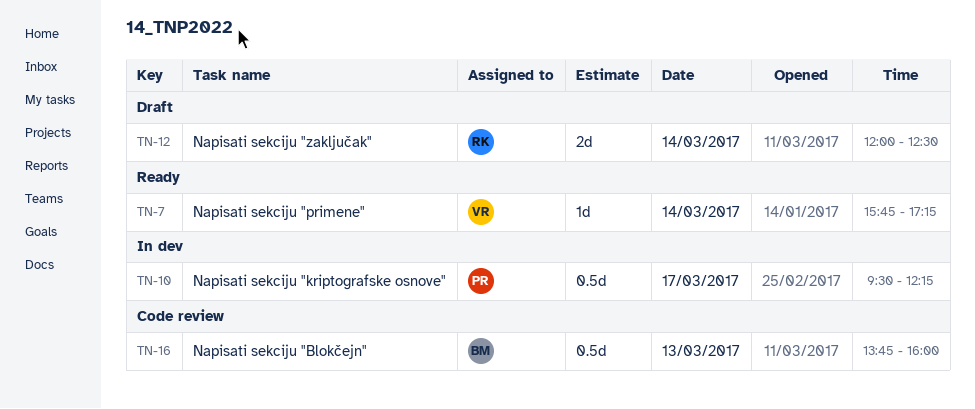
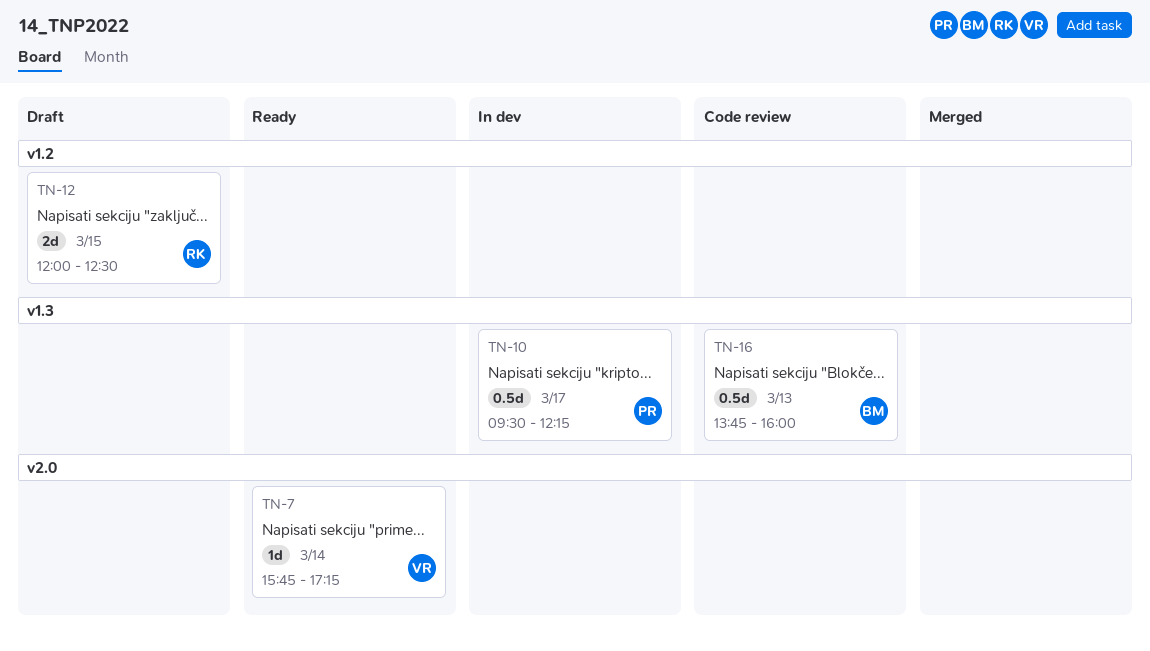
TN-12, day: Mar 14 -> Mar 15

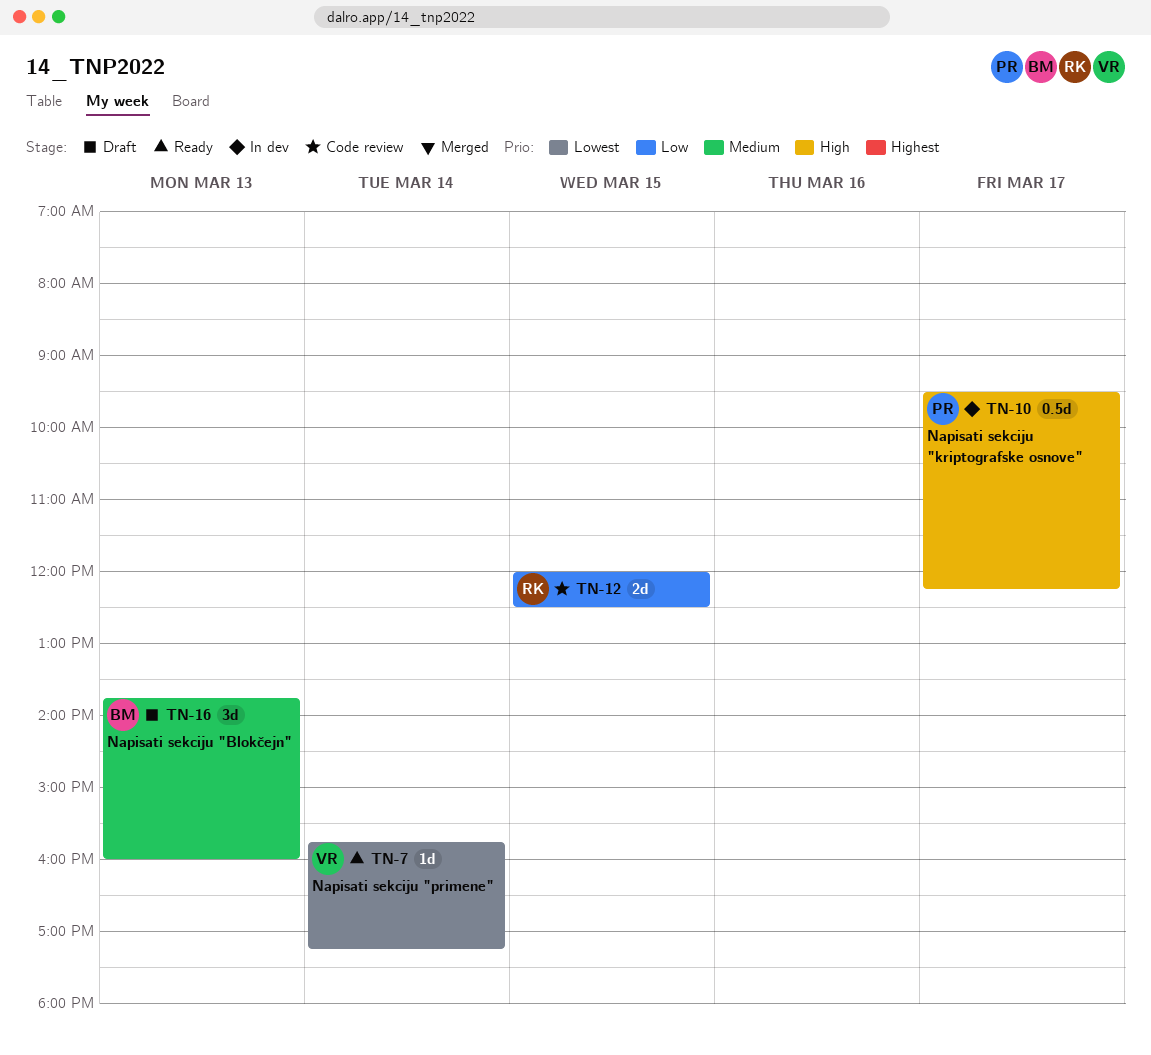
TN-12, status: Draft -> Code review
TN-16, status: Code review -> Draft
TN-16, estimate: 0.5d -> 3d

